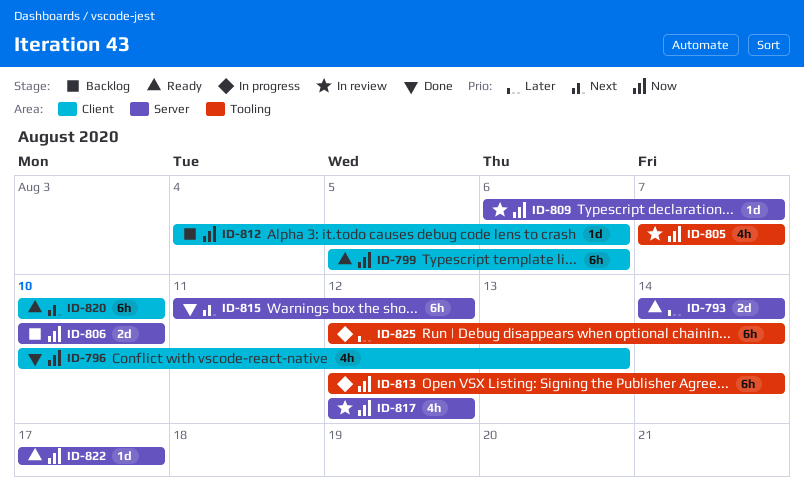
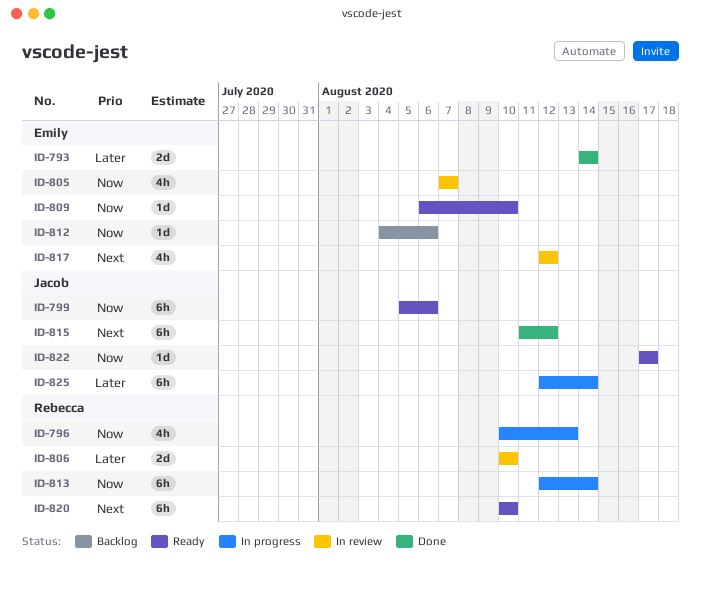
ID-793, status: Ready -> Done
ID-796, status: Done -> In progress
ID-806, status: Backlog -> In review
ID-806, priority: Now -> Later
ID-809, status: In review -> Ready
ID-809, due: Aug 7 -> Aug 10
ID-817, priority: Now -> Next

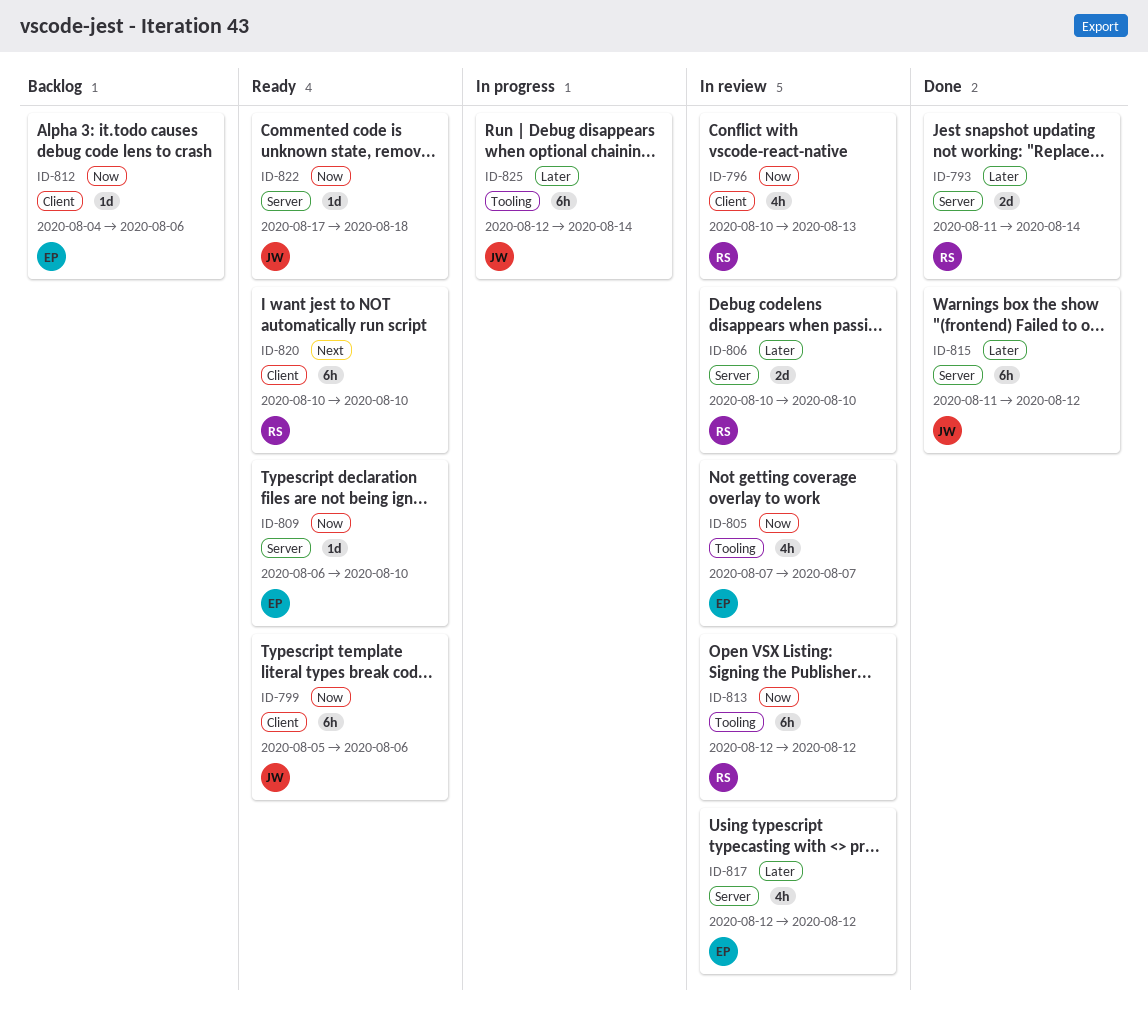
ID-793, owner: Emily -> Rebecca
ID-793, start: Aug 14 -> Aug 11
ID-796, status: In progress -> In review
ID-813, status: In progress -> In review
ID-813, due: Aug 14 -> Aug 12
ID-815, priority: Next -> Later
ID-817, priority: Next -> Later
ID-822, due: Aug 17 -> Aug 18

